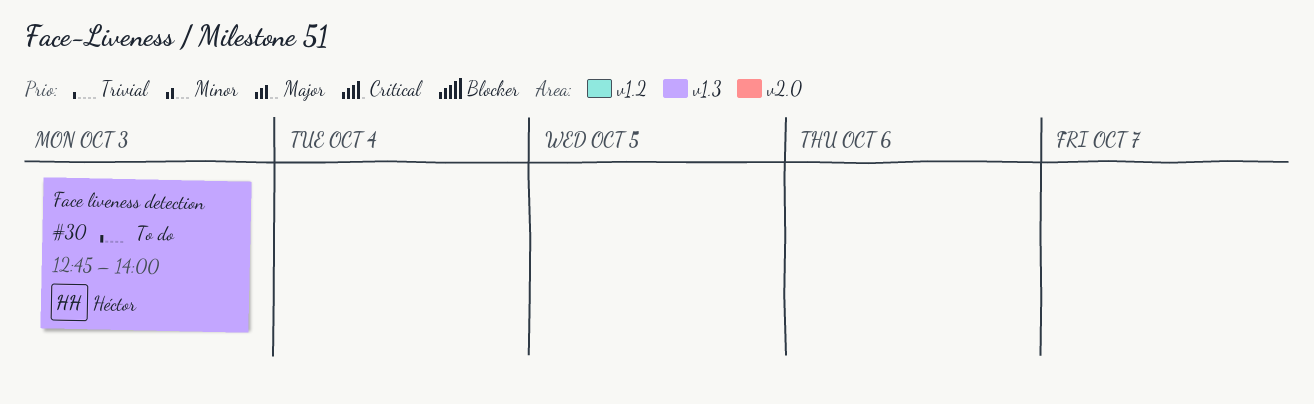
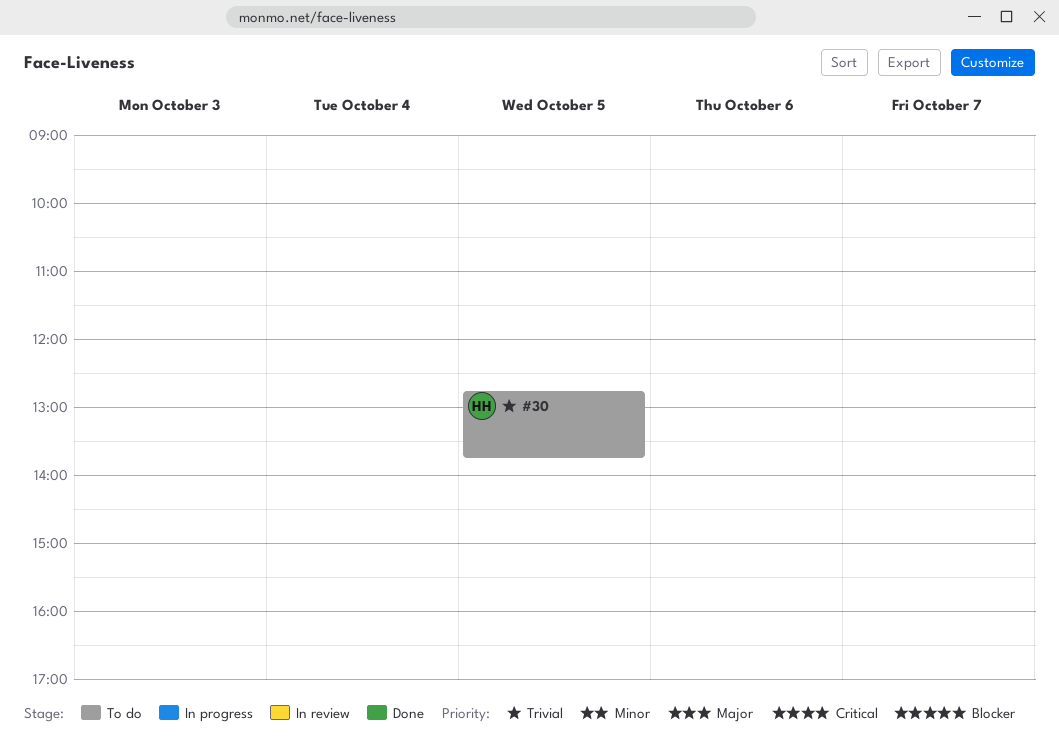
#30, day: Oct 3 -> Oct 5
#30, ends: 14:00 -> 13:45

